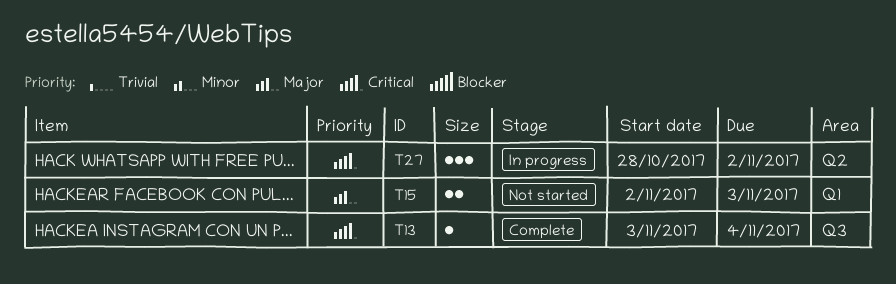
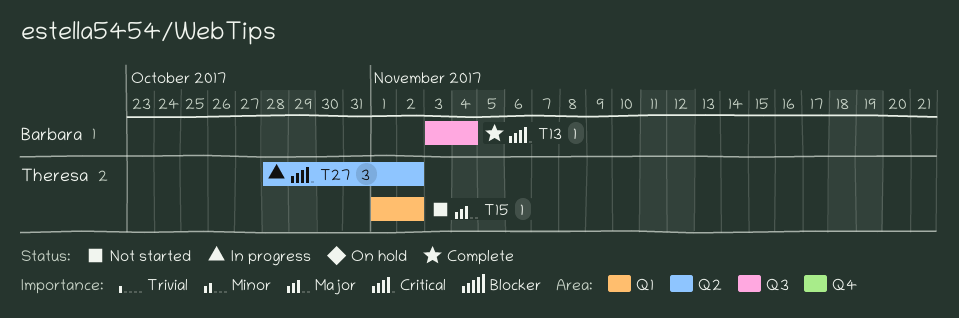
T15, estimate: 2 -> 1
T15, start: Nov 2 -> Nov 1
T15, due: Nov 3 -> Nov 2

